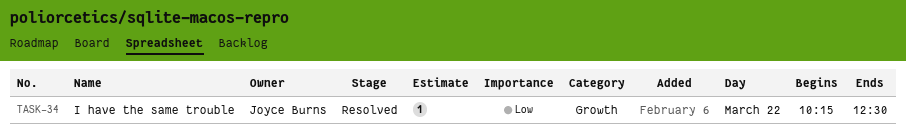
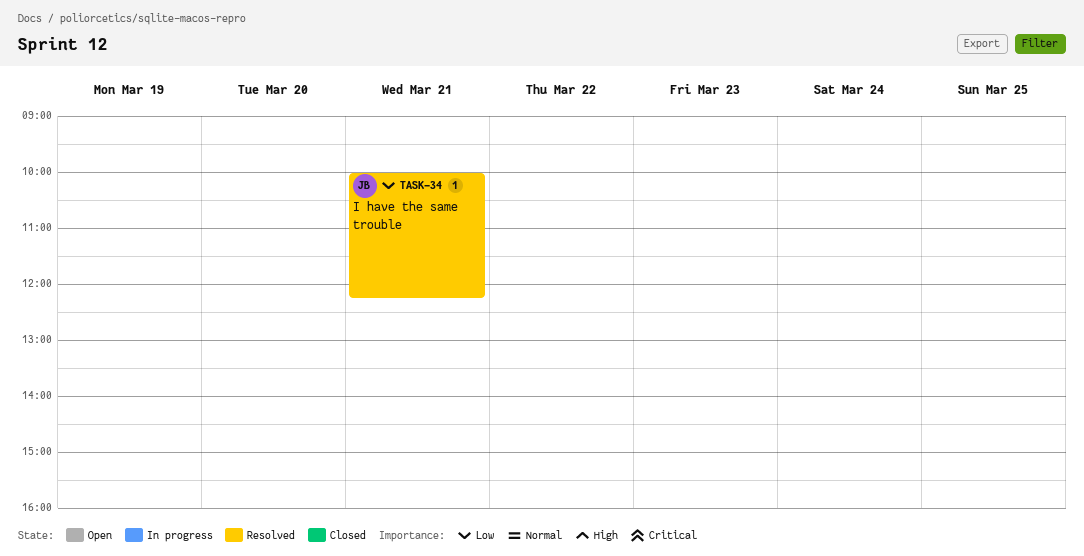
TASK-34, day: Mar 22 -> Mar 21
TASK-34, begins: 10:15 -> 10:00
TASK-34, ends: 12:30 -> 12:15

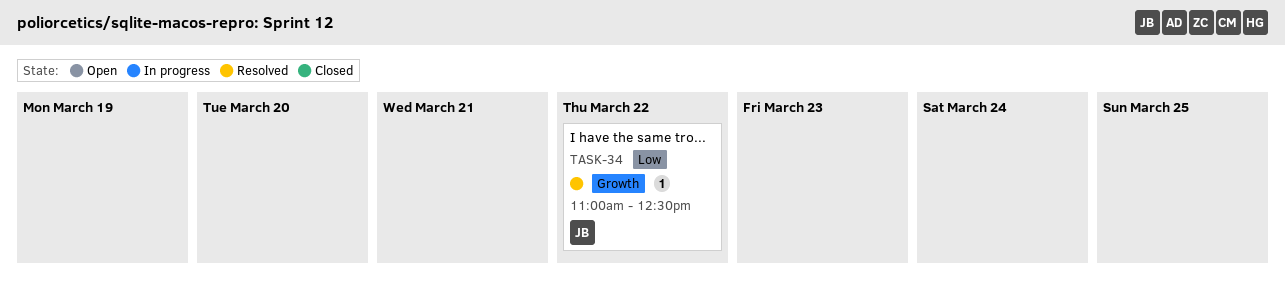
TASK-34, day: Mar 21 -> Mar 22
TASK-34, begins: 10:00 -> 11:00
TASK-34, ends: 12:15 -> 12:30

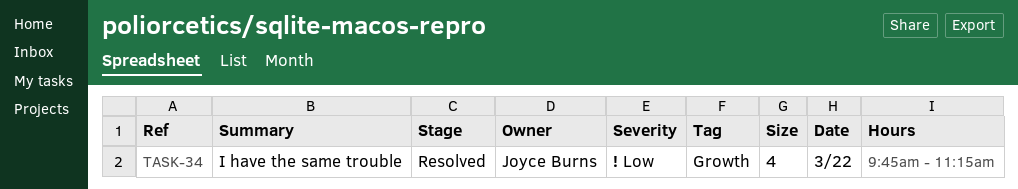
TASK-34, estimate: 1 -> 4
TASK-34, begins: 11:00 -> 09:45
TASK-34, ends: 12:30 -> 11:15

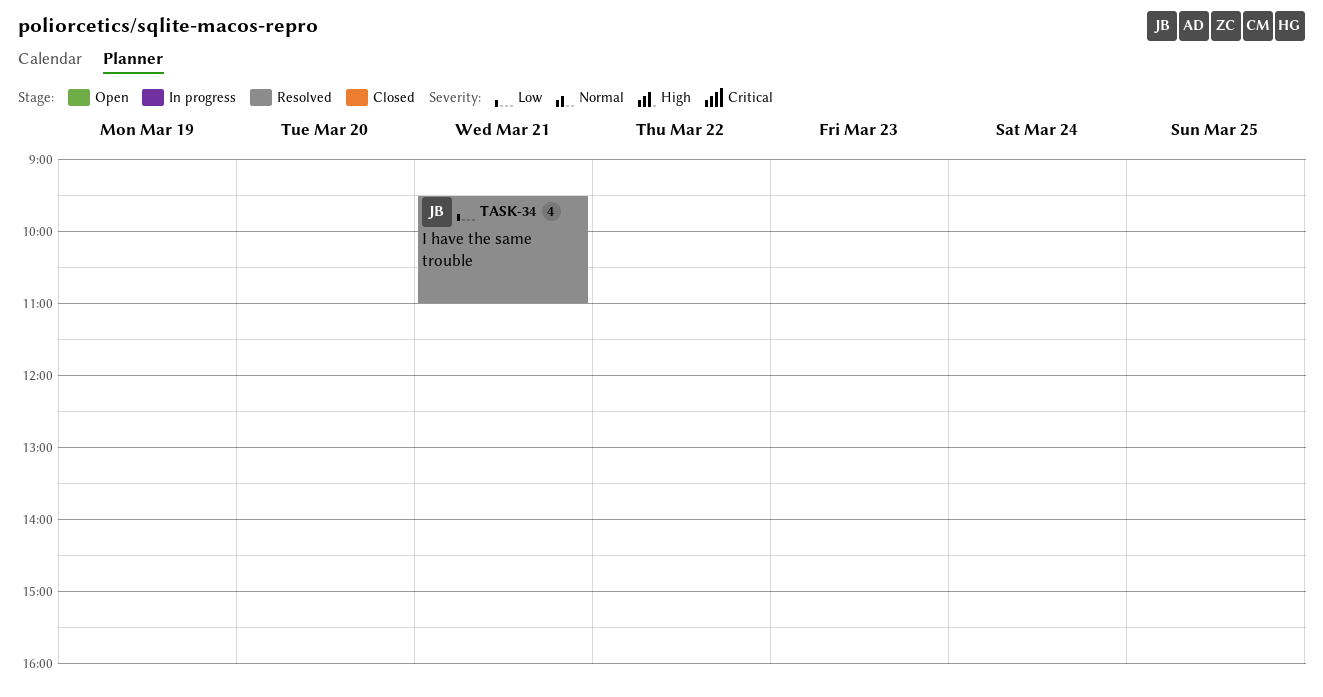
TASK-34, day: Mar 22 -> Mar 21
TASK-34, begins: 09:45 -> 09:30
TASK-34, ends: 11:15 -> 11:00

